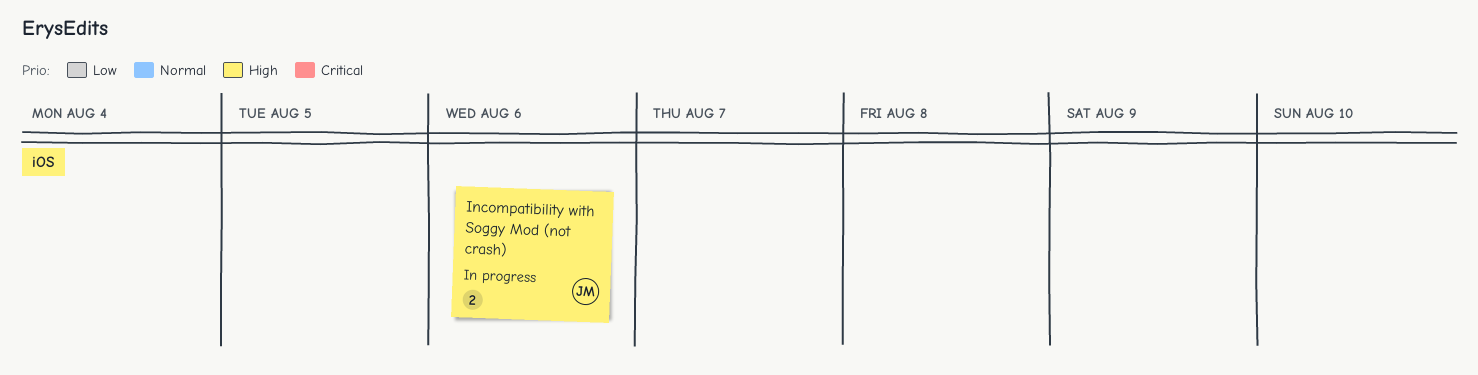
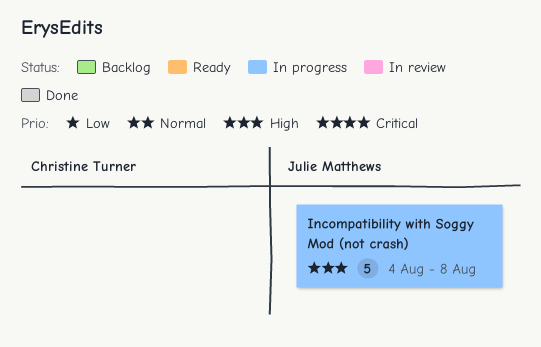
Incompatibility with Soggy Mod (not crash), estimate: 2 -> 5
Incompatibility with Soggy Mod (not crash), due: Aug 6 -> Aug 8

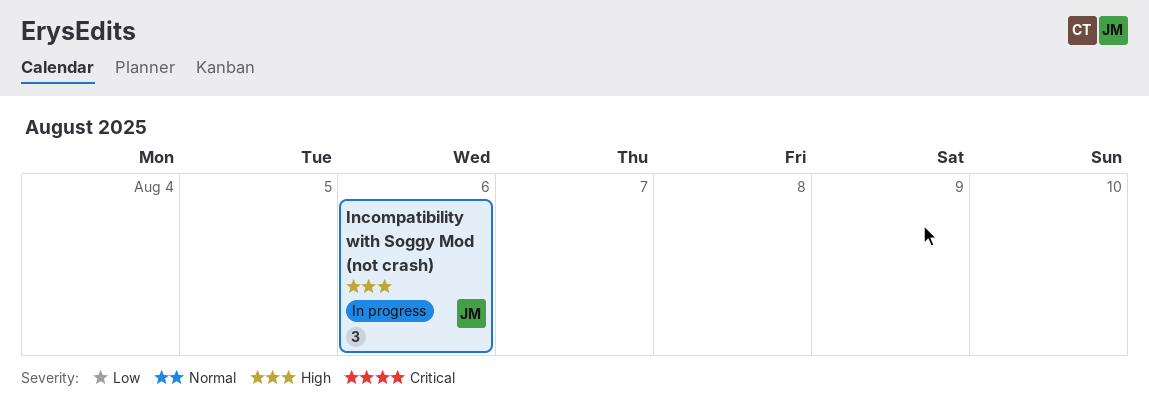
Incompatibility with Soggy Mod (not crash), estimate: 5 -> 3
Incompatibility with Soggy Mod (not crash), due: Aug 8 -> Aug 6

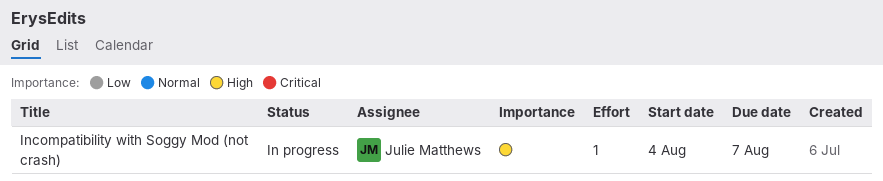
Incompatibility with Soggy Mod (not crash), estimate: 3 -> 1
Incompatibility with Soggy Mod (not crash), due: Aug 6 -> Aug 7

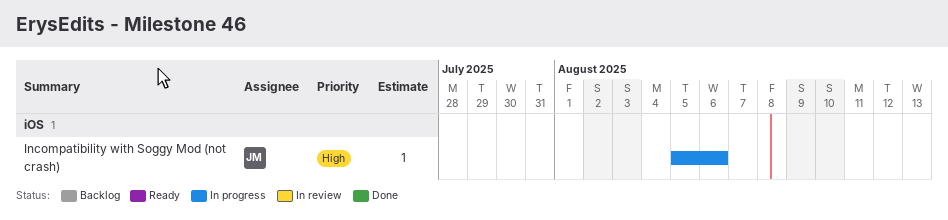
Incompatibility with Soggy Mod (not crash), start: Aug 4 -> Aug 5
Incompatibility with Soggy Mod (not crash), due: Aug 7 -> Aug 6

